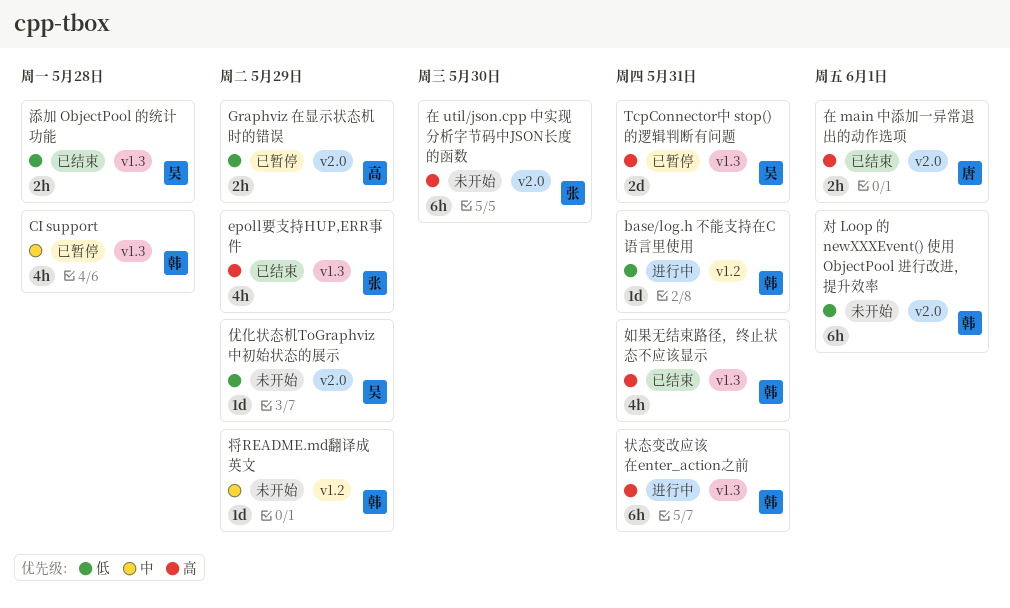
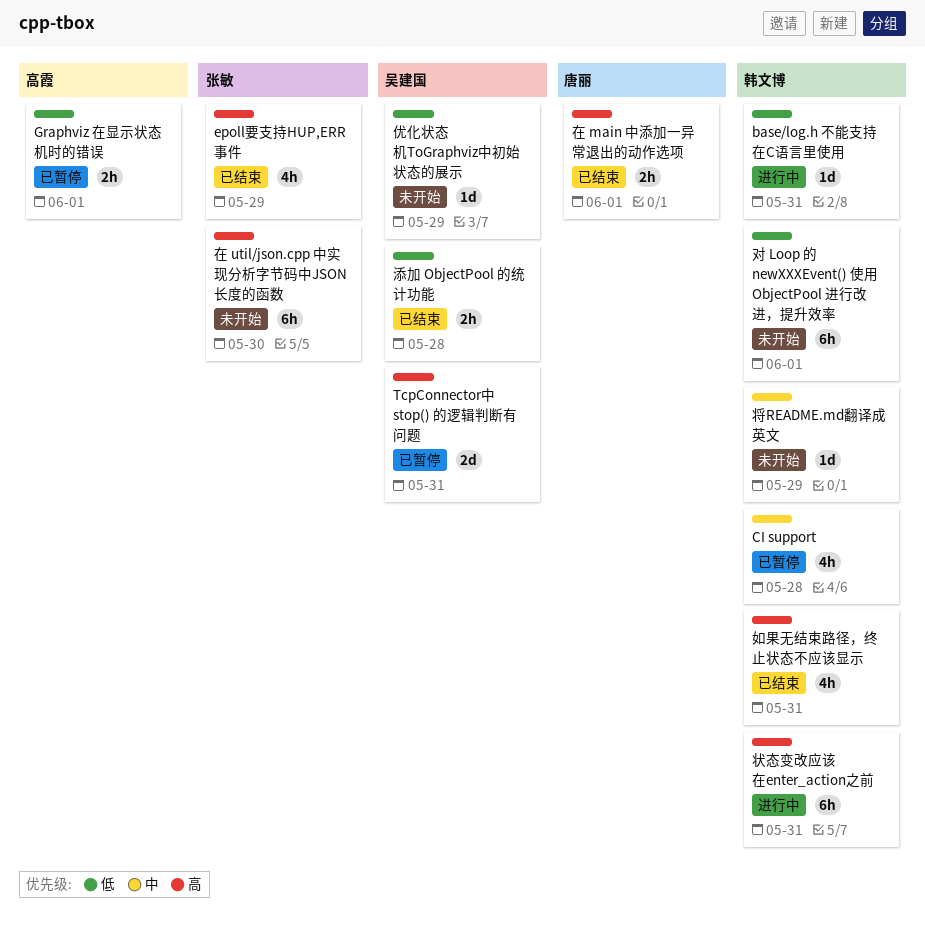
Graphviz 在显示状态机时的错误, due: May 29 -> Jun 1

